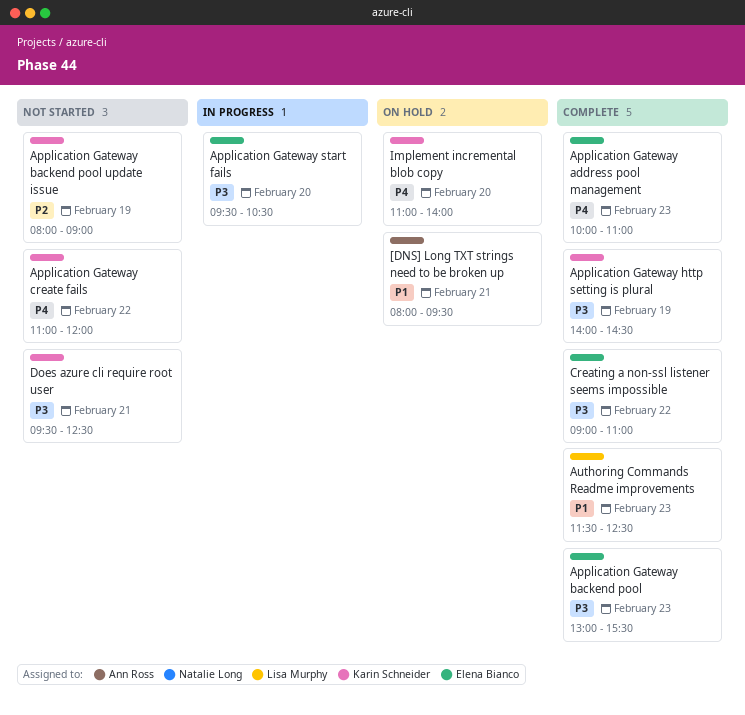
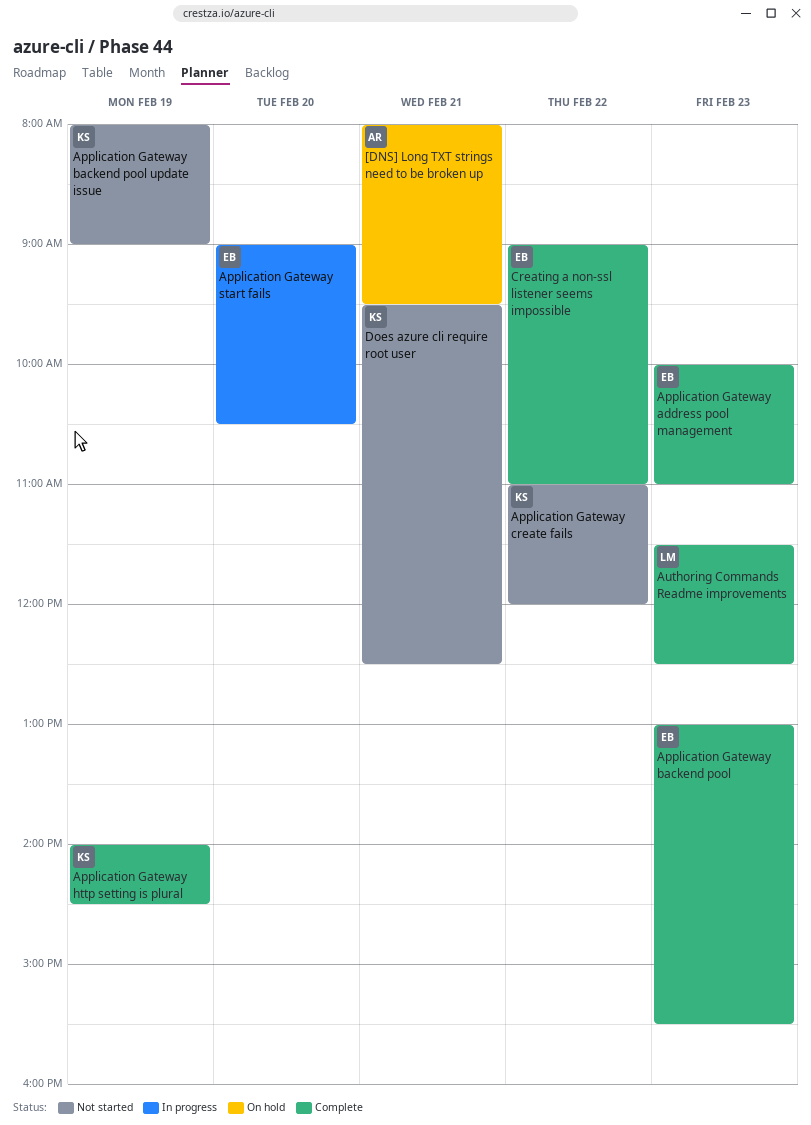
Application Gateway start fails, begins: 09:30 -> 09:00
Implement incremental blob copy: present -> none

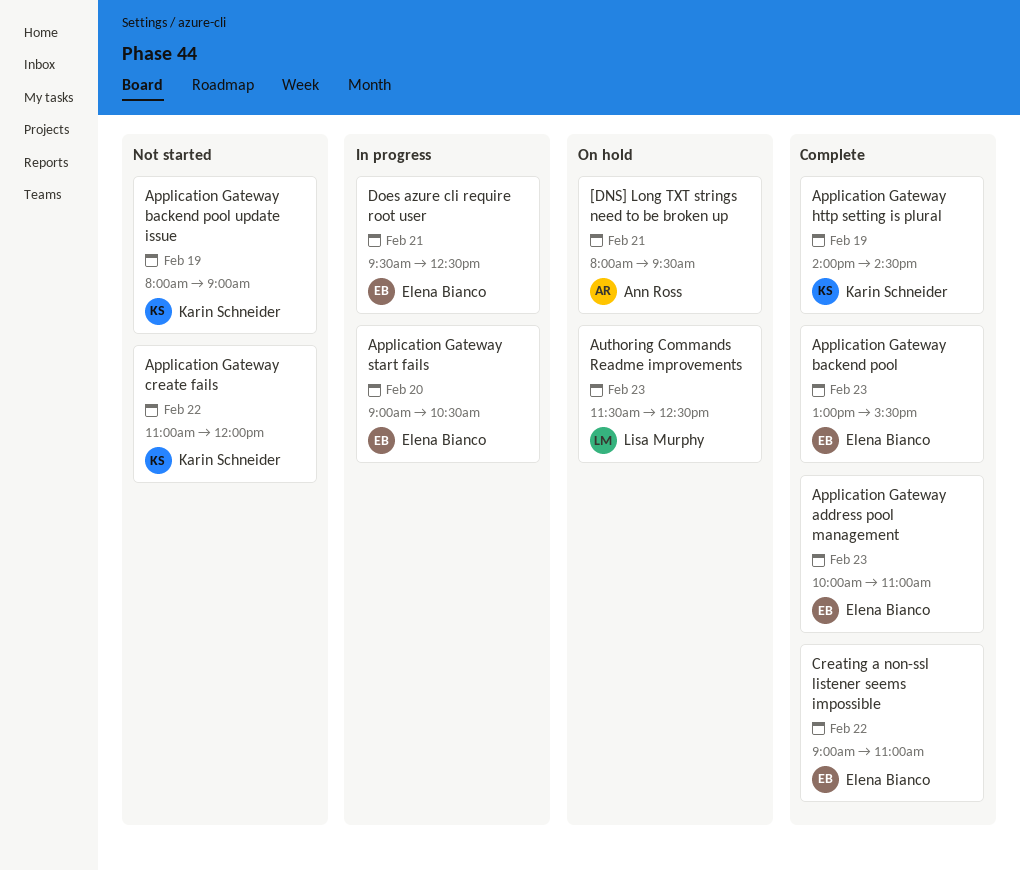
Authoring Commands Readme improvements, status: Complete -> On hold
Does azure cli require root user, status: Not started -> In progress
Does azure cli require root user, owner: Karin Schneider -> Elena Bianco

